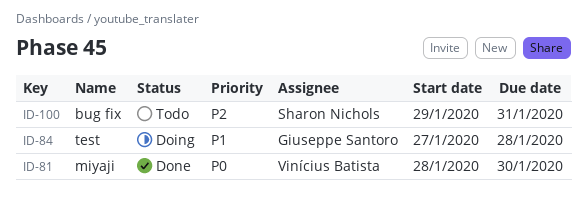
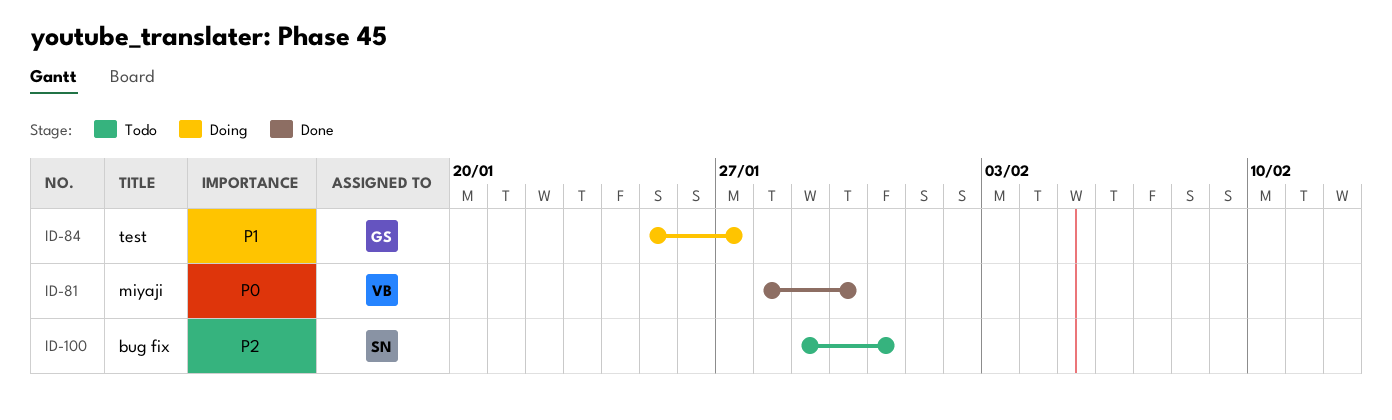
ID-84, start: Jan 27 -> Jan 25
ID-84, due: Jan 28 -> Jan 27

